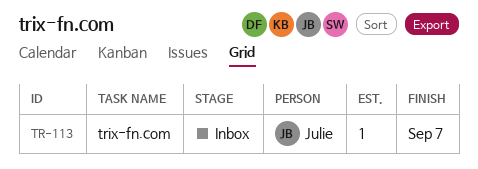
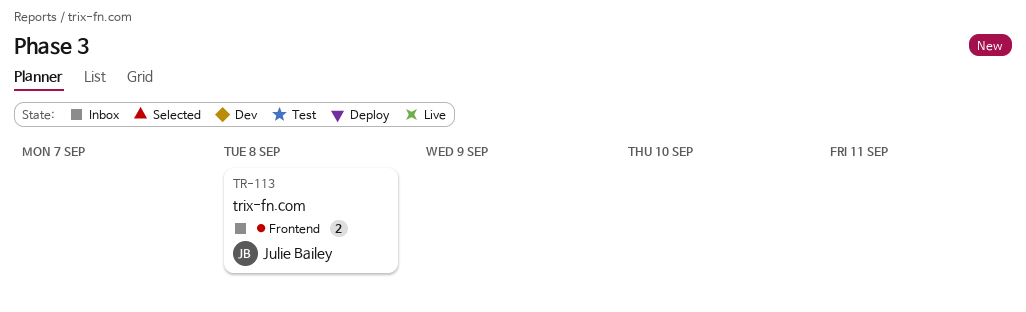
TR-113, estimate: 1 -> 2
TR-113, due: Sep 7 -> Sep 8

